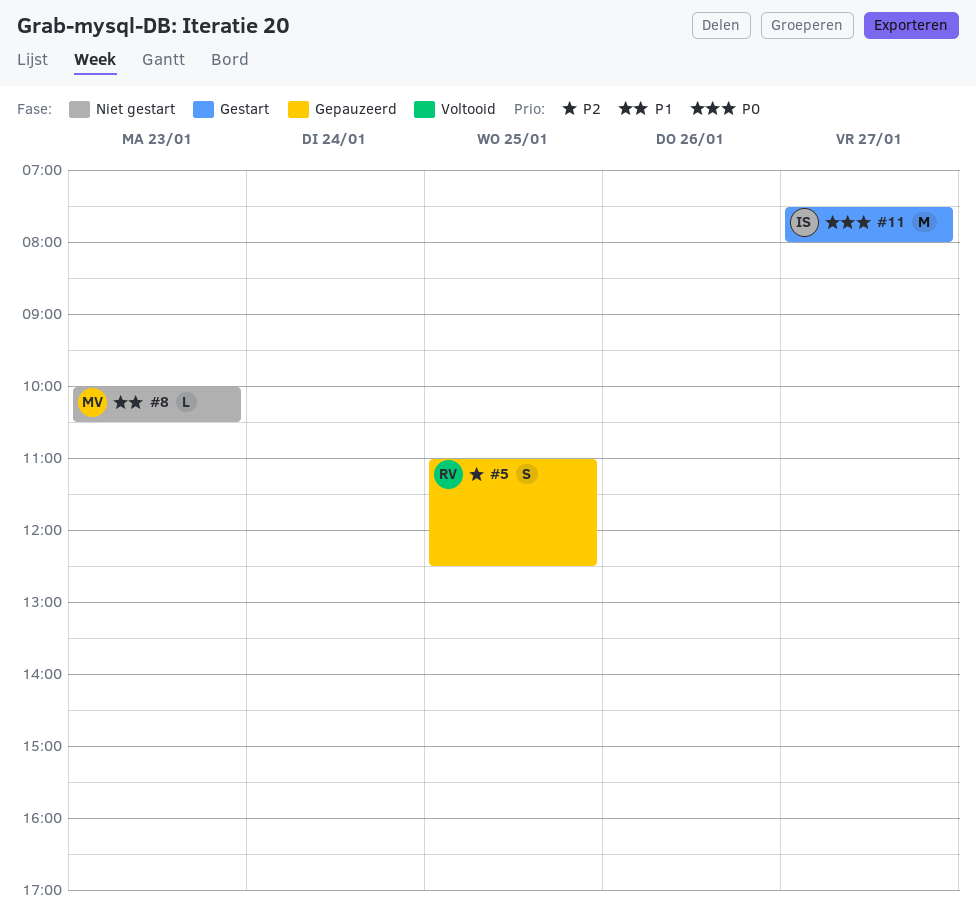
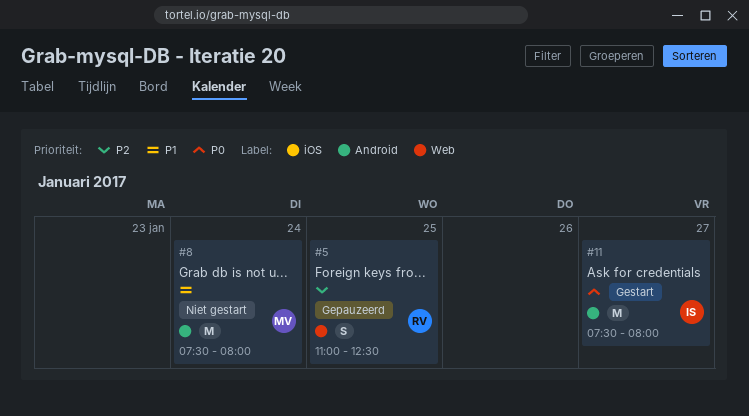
#8, estimate: L -> M
#8, day: Jan 23 -> Jan 24
#8, begins: 10:00 -> 07:30
#8, ends: 10:30 -> 08:00

